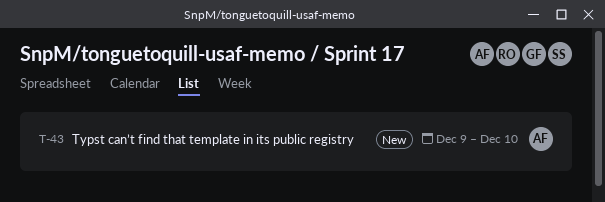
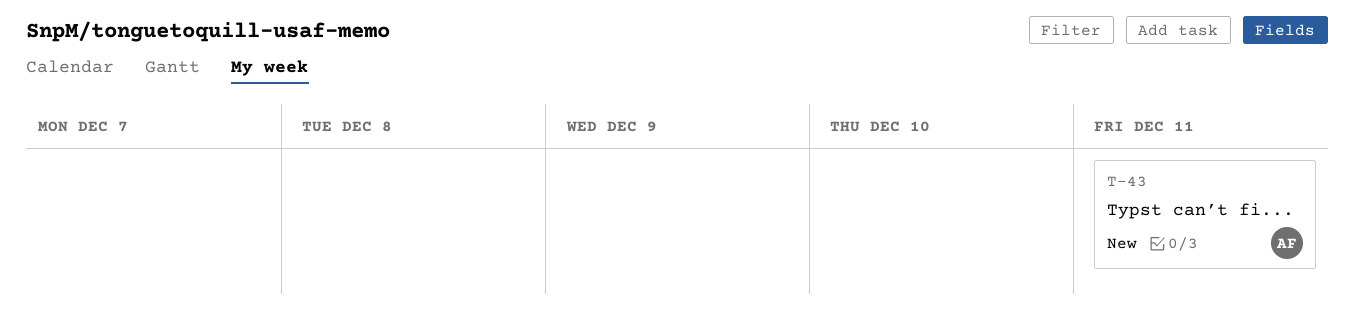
T-43, due: Dec 10 -> Dec 11

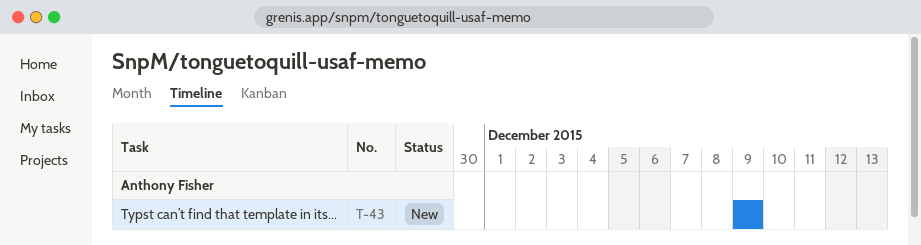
T-43, due: Dec 11 -> Dec 9

